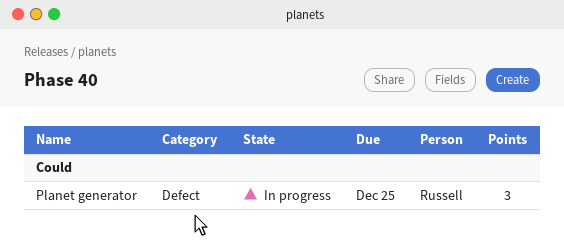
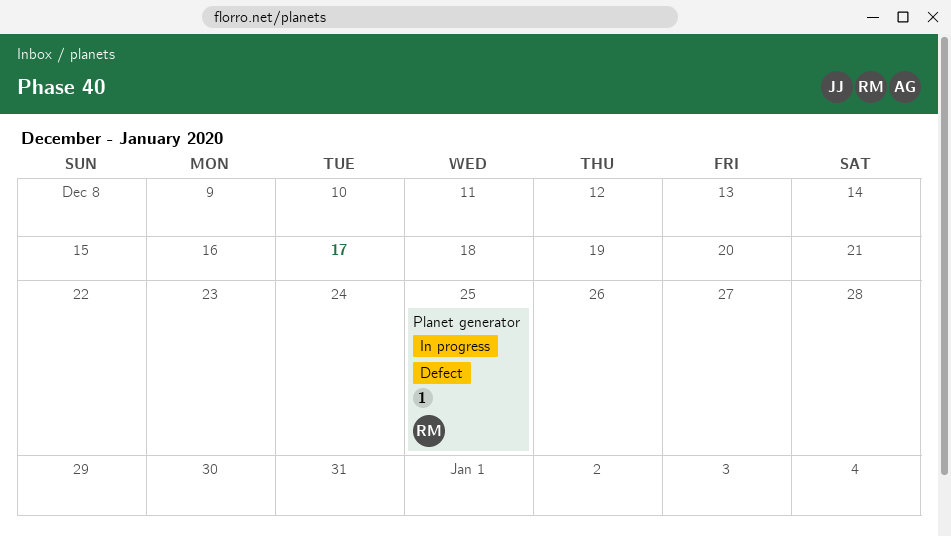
Planet generator, estimate: 3 -> 1

